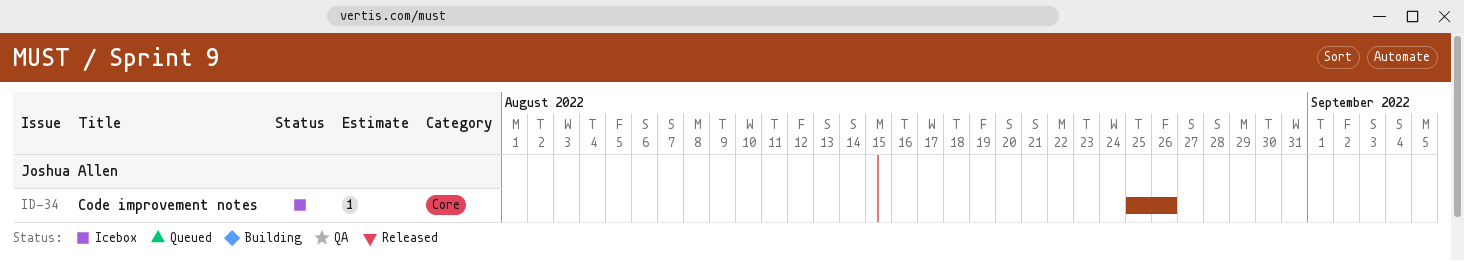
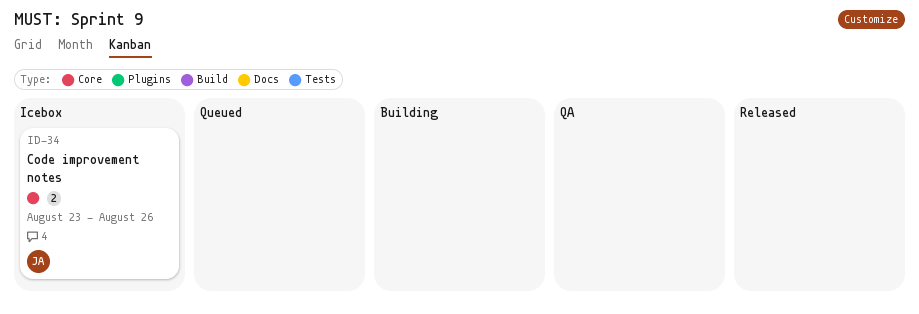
ID-34, estimate: 1 -> 2
ID-34, start: Aug 25 -> Aug 23

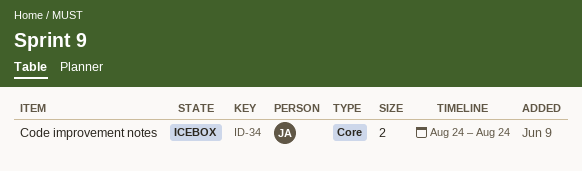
ID-34, start: Aug 23 -> Aug 24
ID-34, due: Aug 26 -> Aug 24

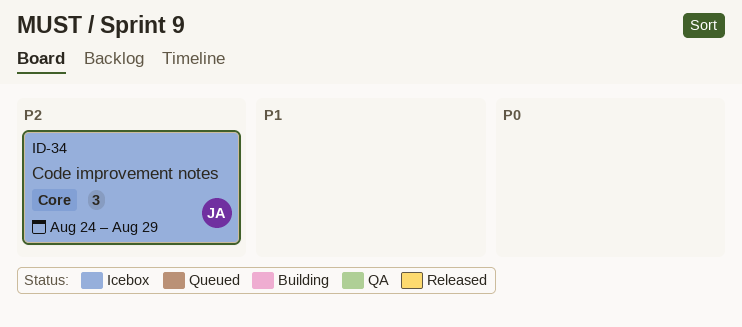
ID-34, estimate: 2 -> 3
ID-34, due: Aug 24 -> Aug 29

